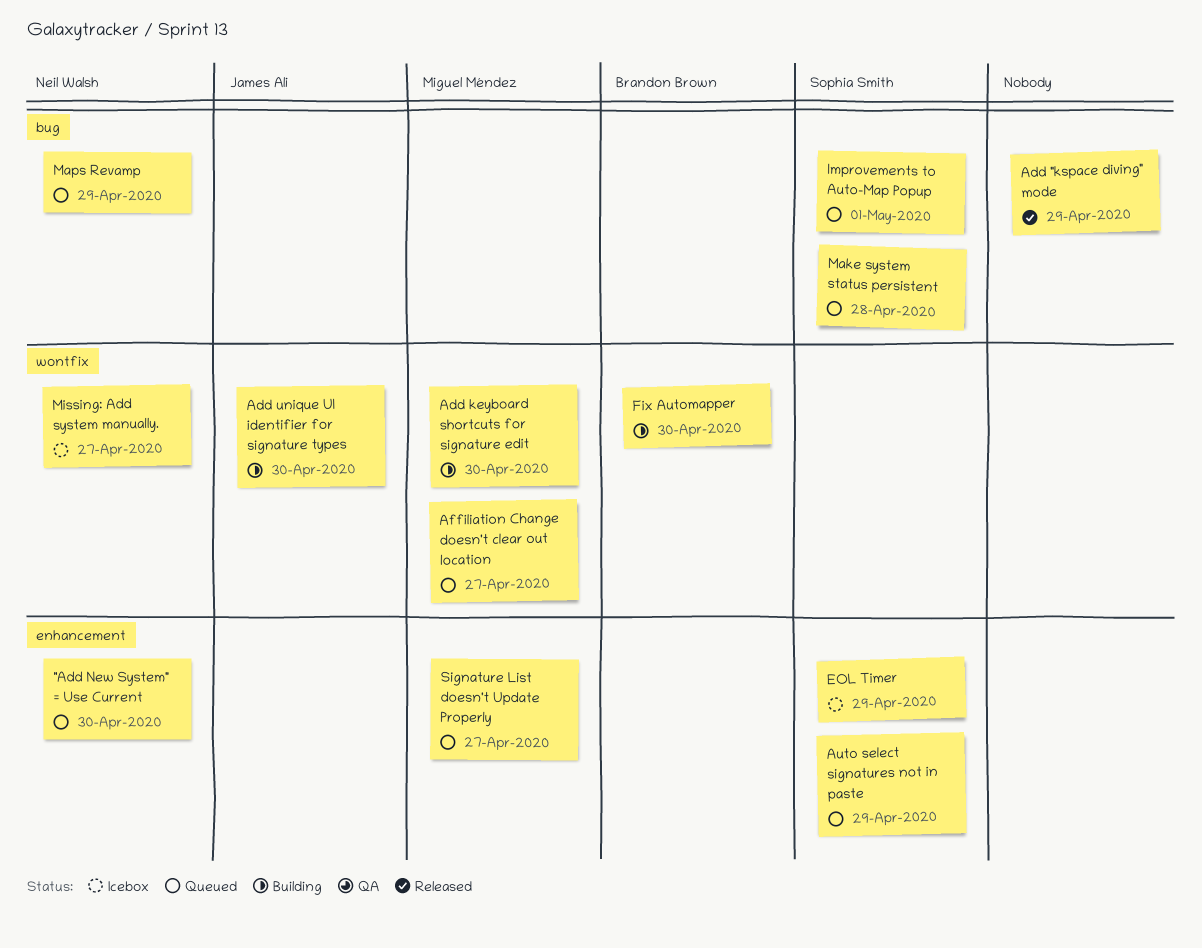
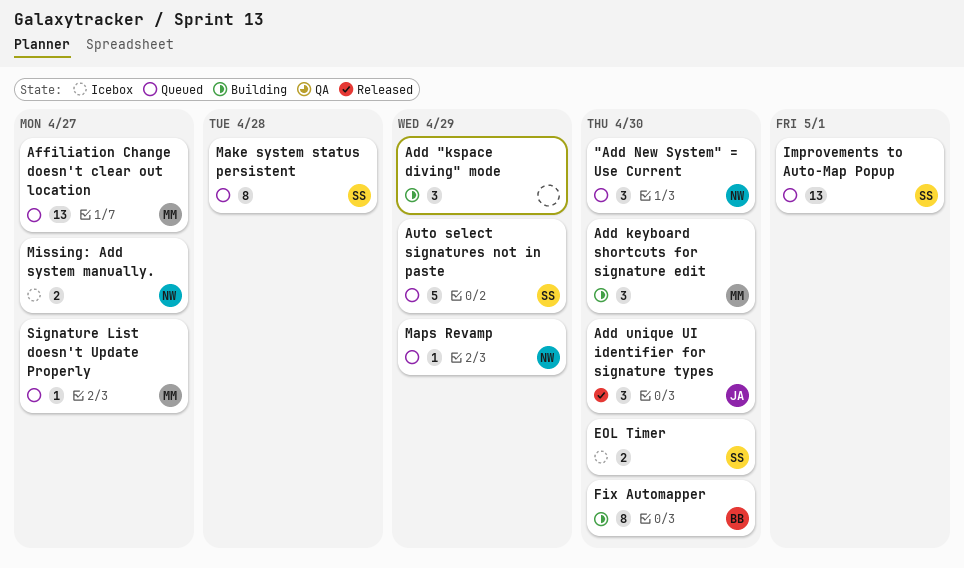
Add "kspace diving" mode, status: Released -> Building
Add unique UI identifier for signature types, status: Building -> Released
EOL Timer, due: Apr 29 -> Apr 30

